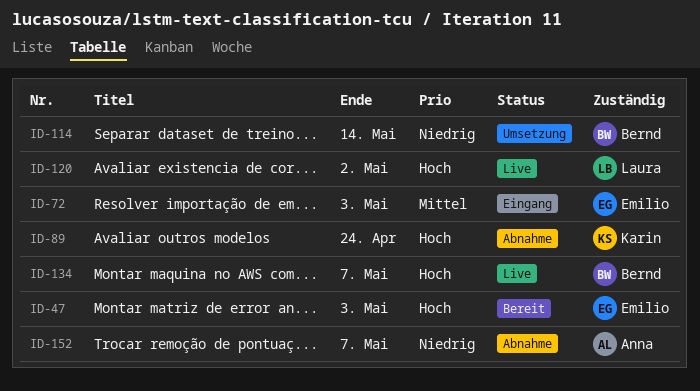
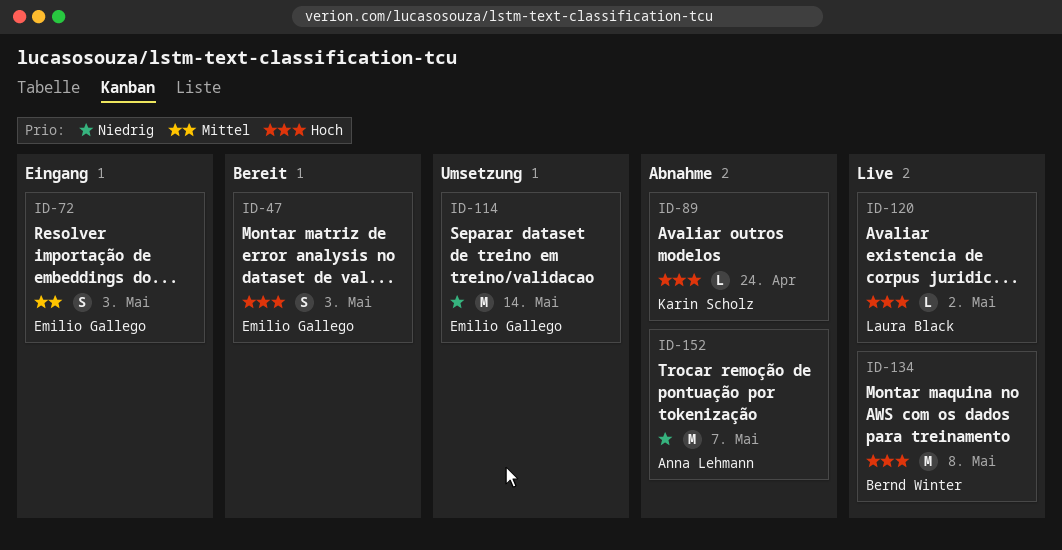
ID-114, owner: Bernd Winter -> Emilio Gallego
ID-134, due: May 7 -> May 8

